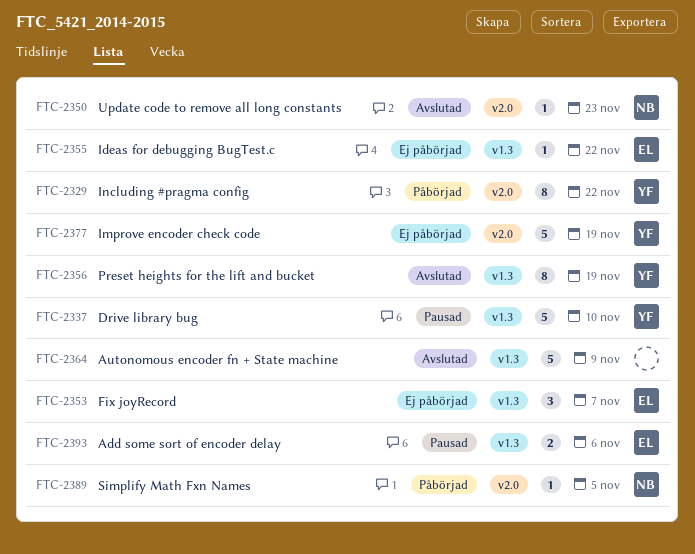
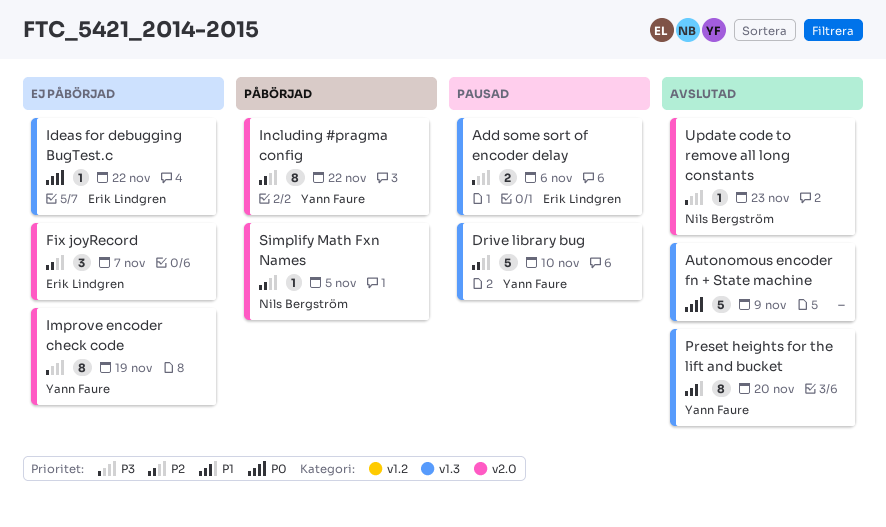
Fix joyRecord, label: v1.3 -> v2.0
Improve encoder check code, estimate: 5 -> 8
Preset heights for the lift and bucket, due: Nov 19 -> Nov 20

